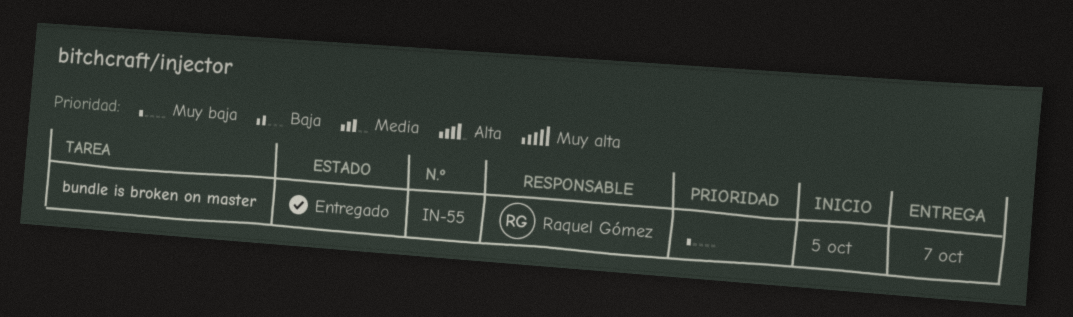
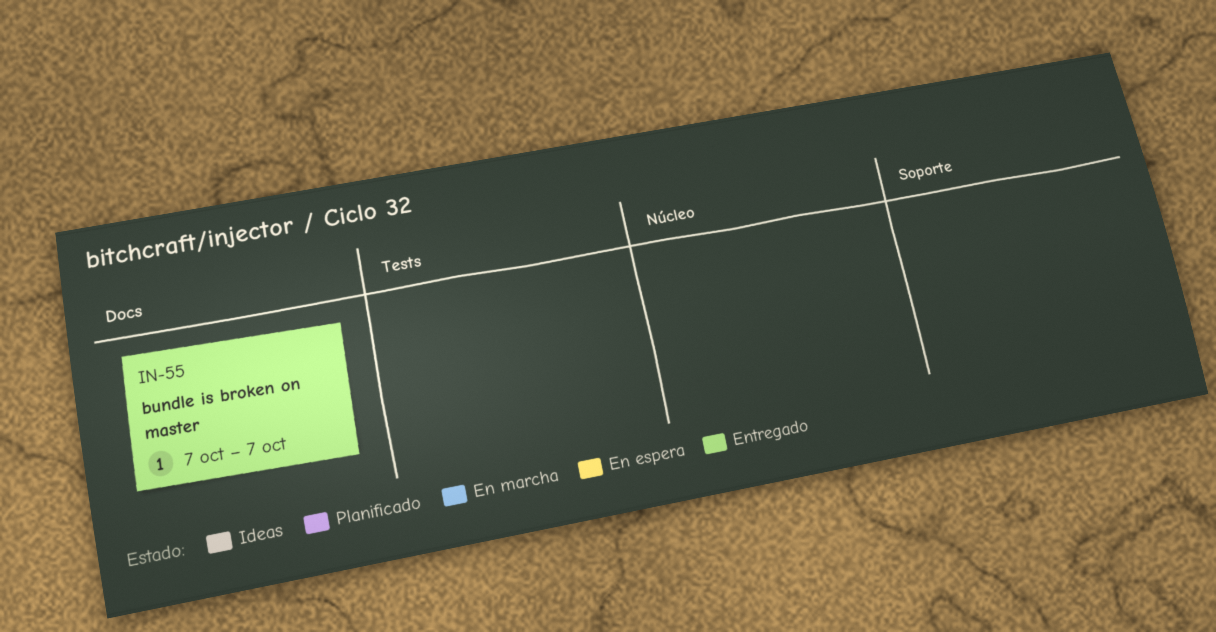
IN-55, start: Oct 5 -> Oct 7

